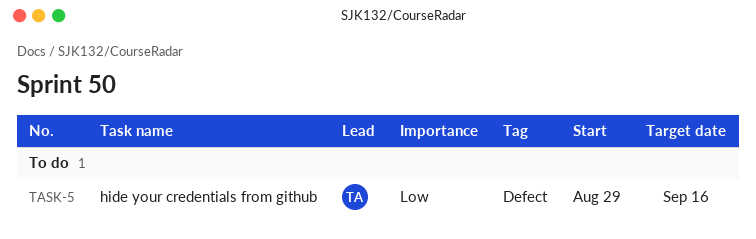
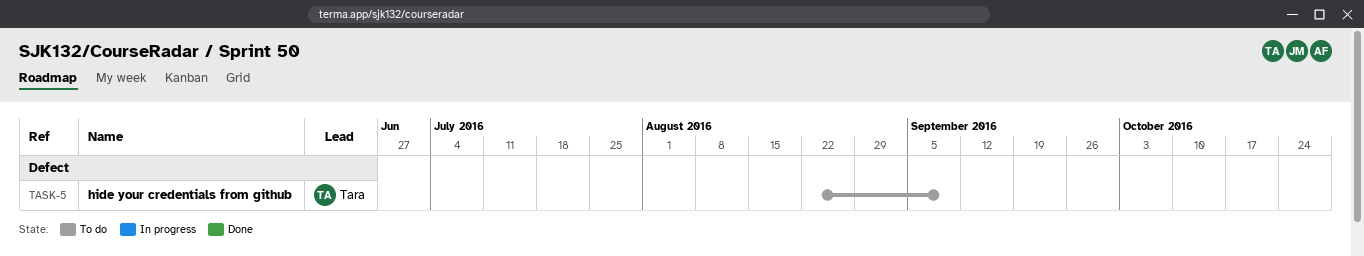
TASK-5, start: Aug 29 -> Aug 22
TASK-5, due: Sep 16 -> Sep 9

